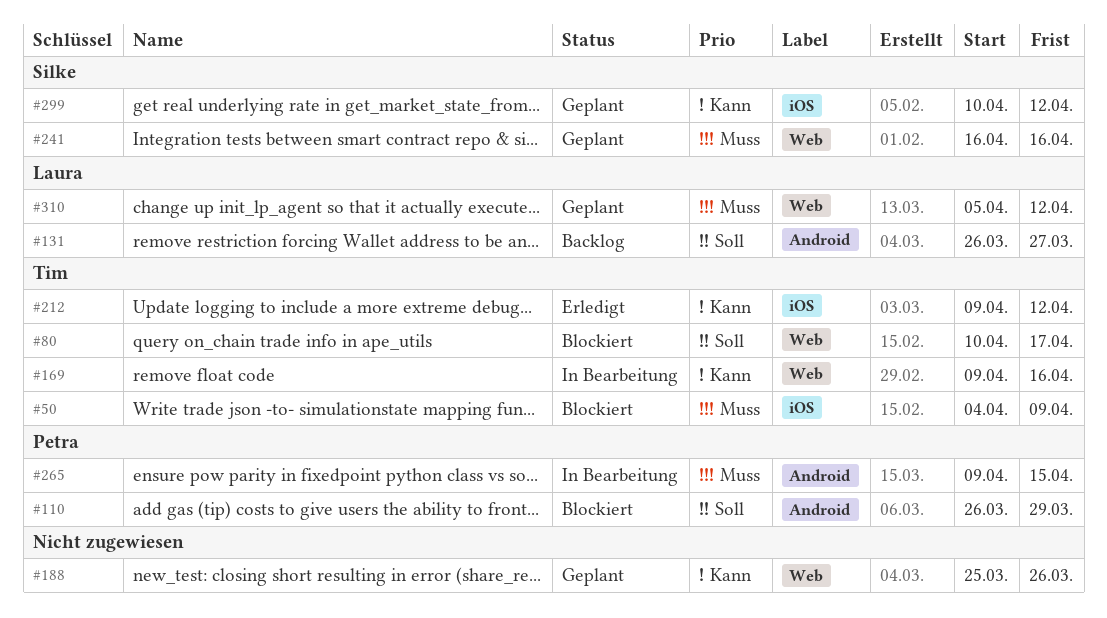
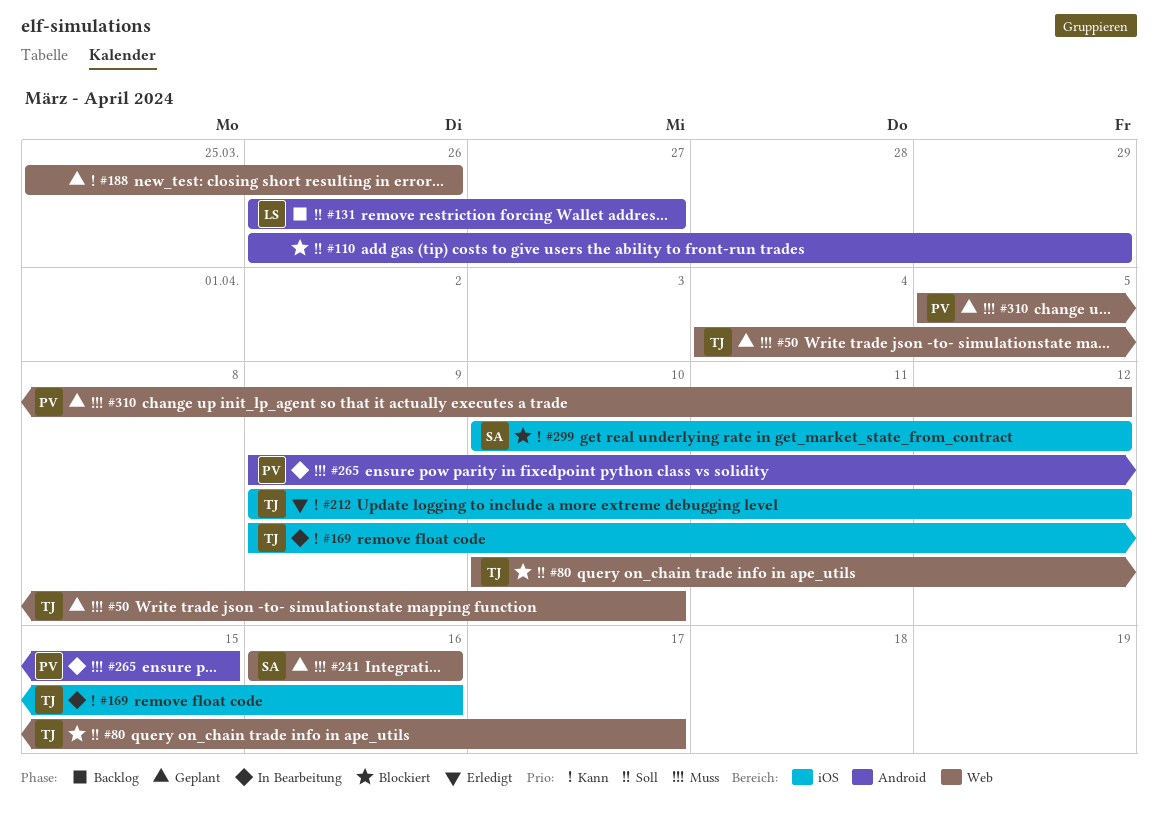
#50, status: Blockiert -> Geplant
#50, label: iOS -> Web
#50, due: Apr 9 -> Apr 10
#110, owner: Petra -> none
#169, label: Web -> iOS
#299, status: Geplant -> Blockiert
#310, owner: Laura -> Petra

